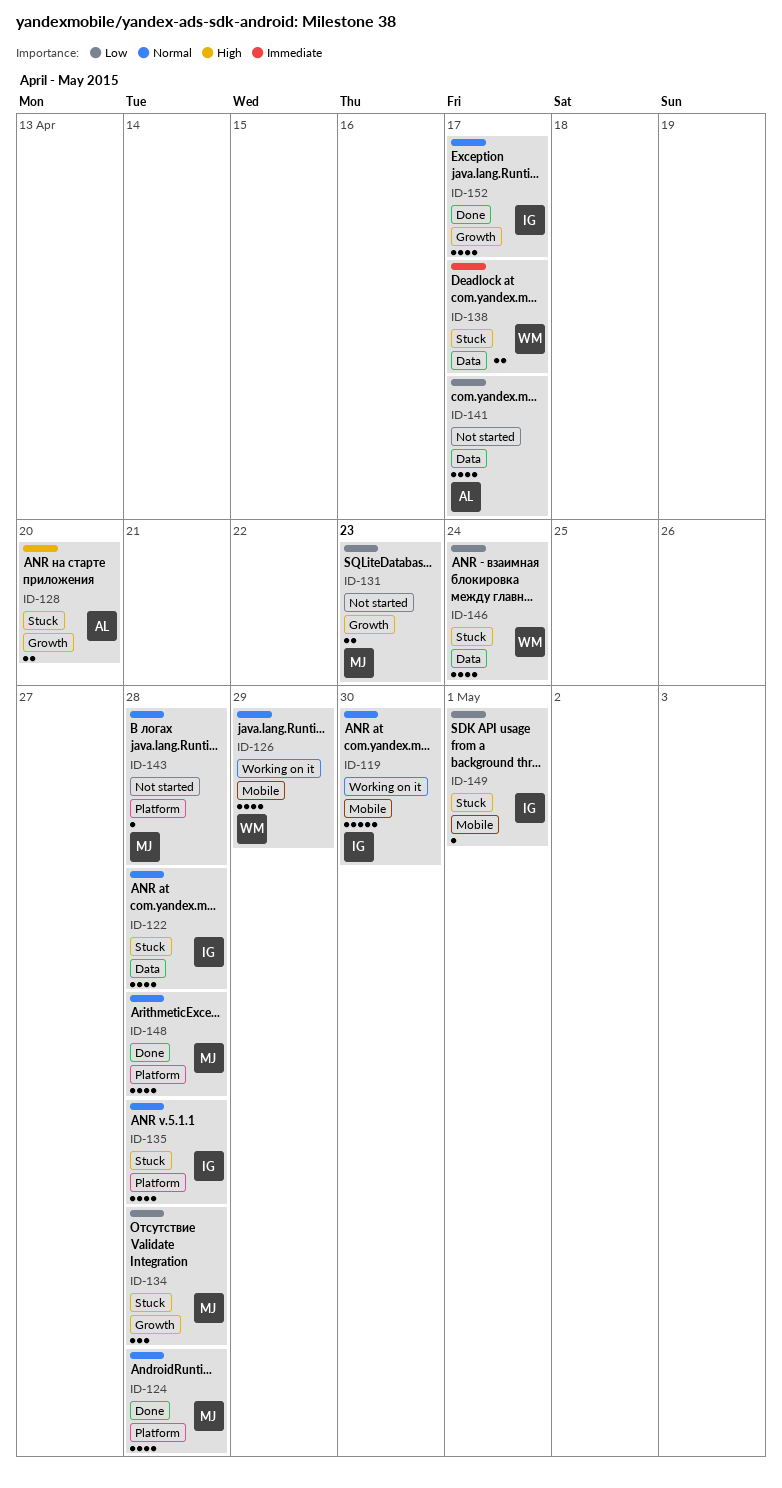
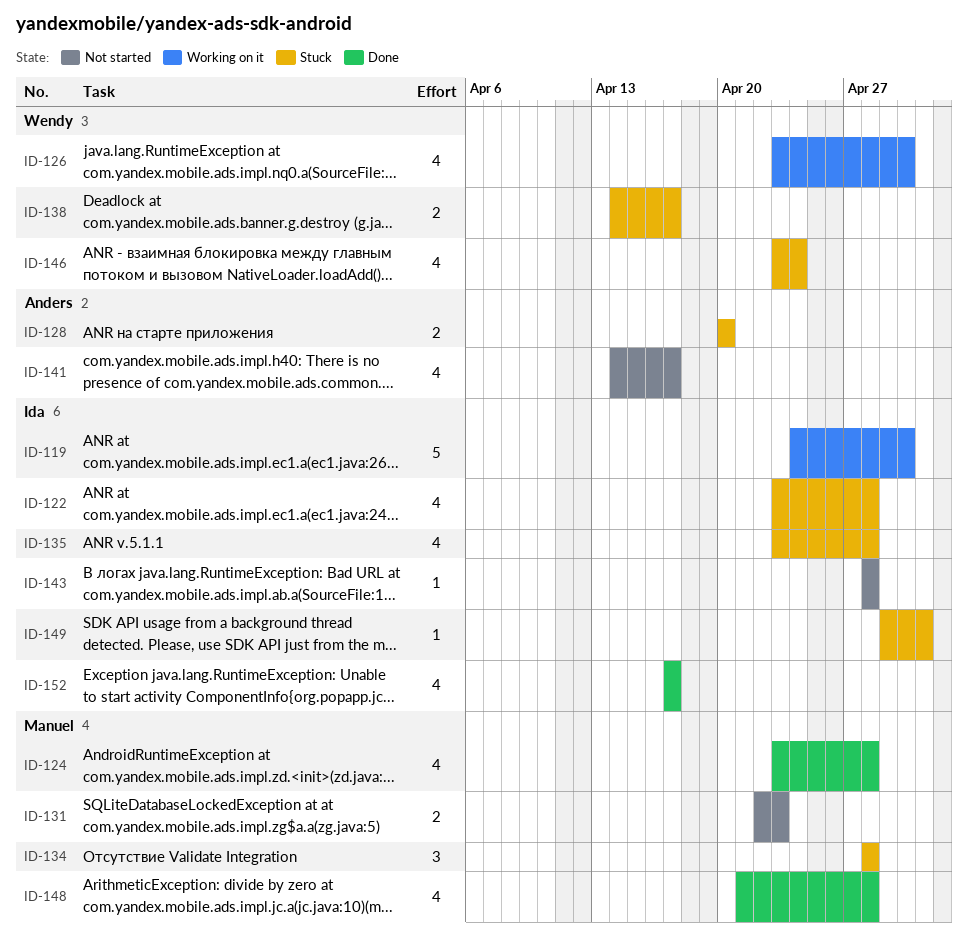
ID-126, due: Apr 29 -> Apr 30
ID-143, owner: Manuel -> Ida

